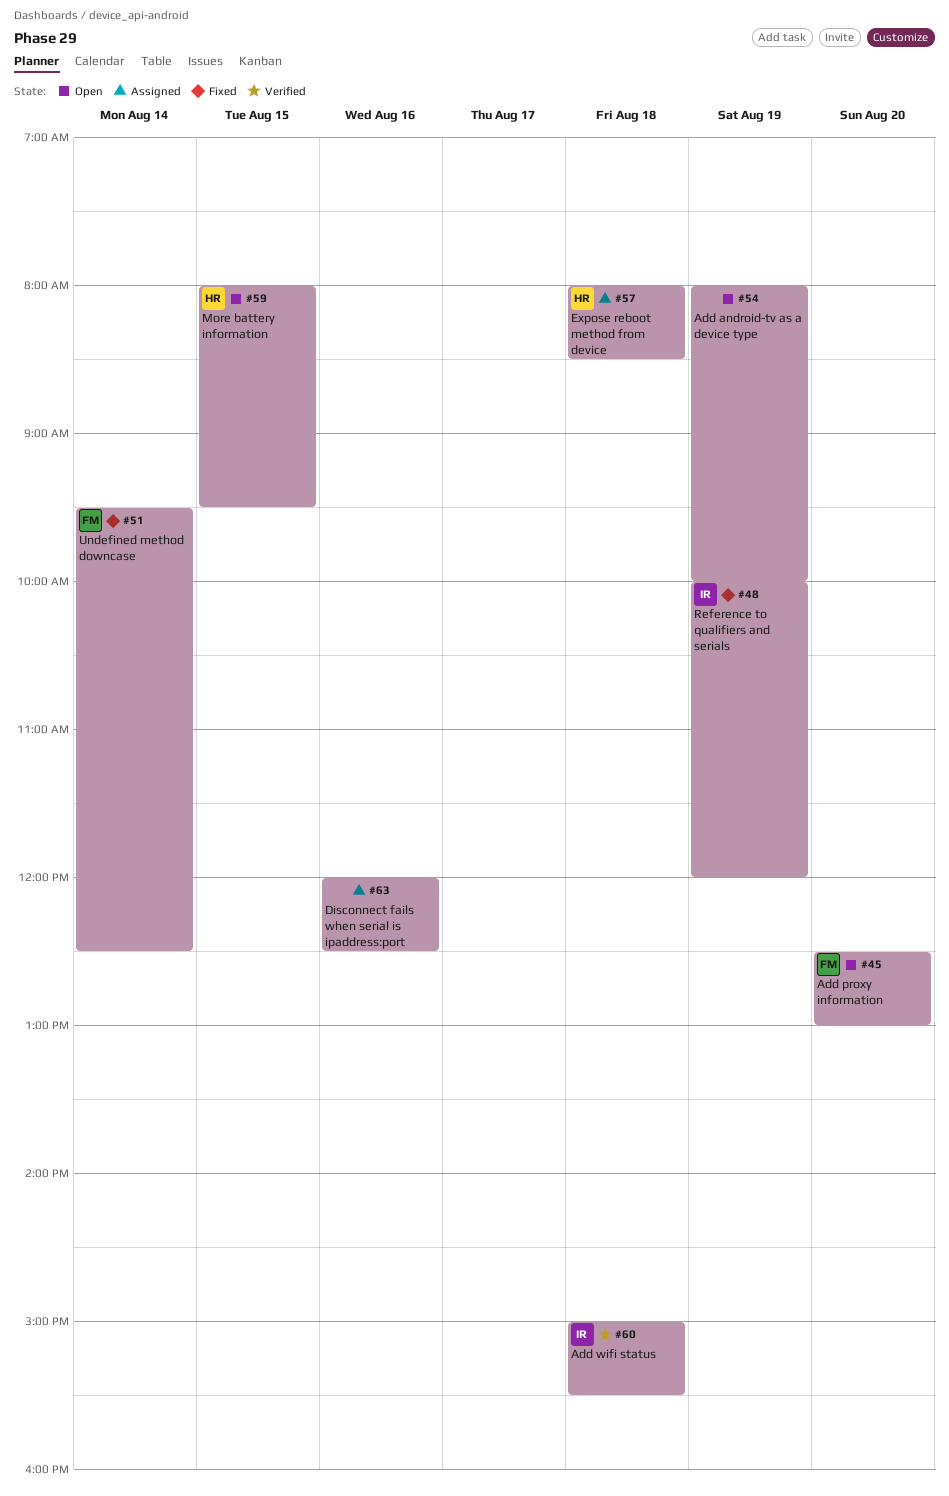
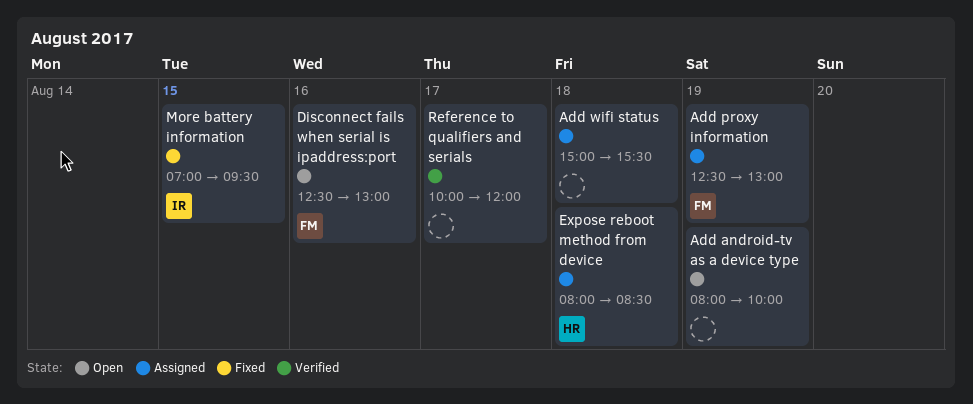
Add proxy information, status: Open -> Assigned
Add proxy information, day: Aug 20 -> Aug 19
Add wifi status, status: Verified -> Assigned
Add wifi status, owner: IR -> none
Disconnect fails when serial is ipaddress:port, status: Assigned -> Open
Disconnect fails when serial is ipaddress:port, owner: none -> FM
Disconnect fails when serial is ipaddress:port, begins: 12:00 -> 12:30
Disconnect fails when serial is ipaddress:port, ends: 12:30 -> 13:00
More battery information, status: Open -> Fixed
More battery information, owner: HR -> IR
More battery information, begins: 08:00 -> 07:00
Reference to qualifiers and serials, status: Fixed -> Verified
Reference to qualifiers and serials, owner: IR -> none
Reference to qualifiers and serials, day: Aug 19 -> Aug 17
Undefined method downcase: present -> none

